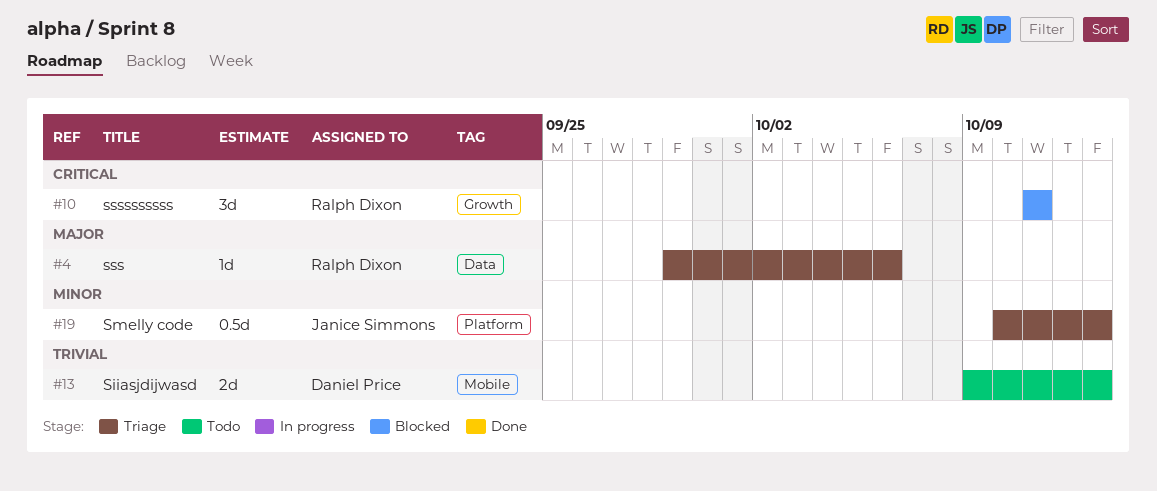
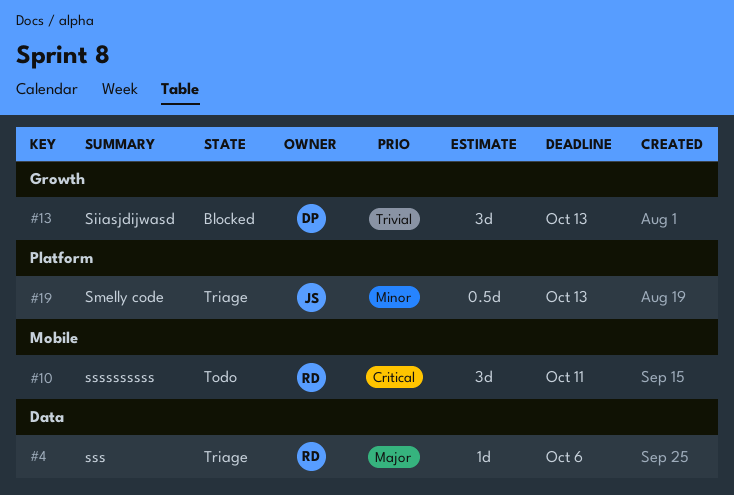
#10, status: Blocked -> Todo
#10, label: Growth -> Mobile
#13, status: Todo -> Blocked
#13, label: Mobile -> Growth
#13, estimate: 2d -> 3d

